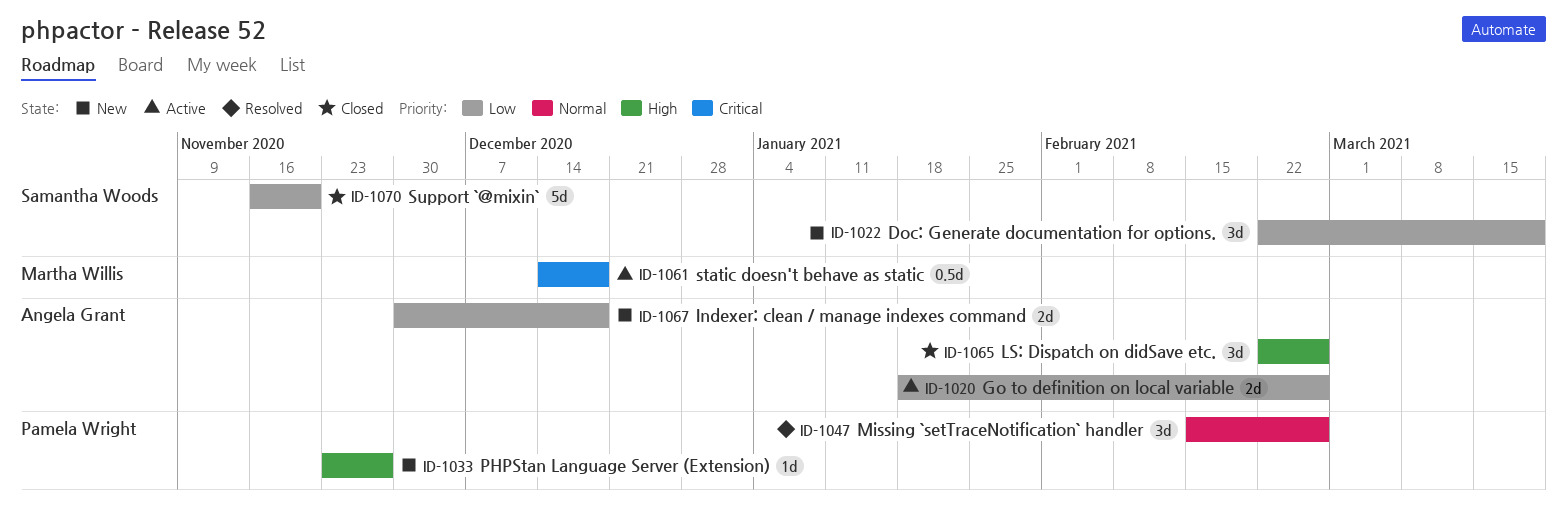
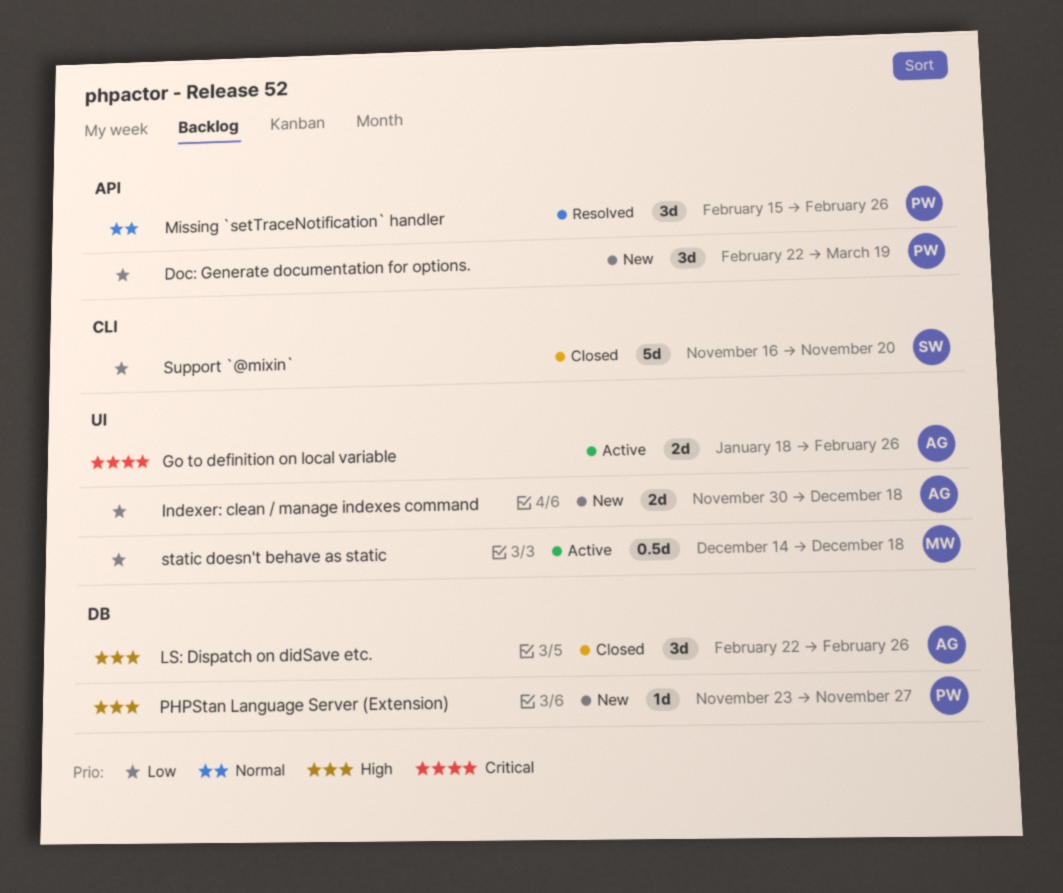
Doc: Generate documentation for options., owner: Samantha Woods -> Pamela Wright
Go to definition on local variable, priority: Low -> Critical
static doesn't behave as static, priority: Critical -> Low

